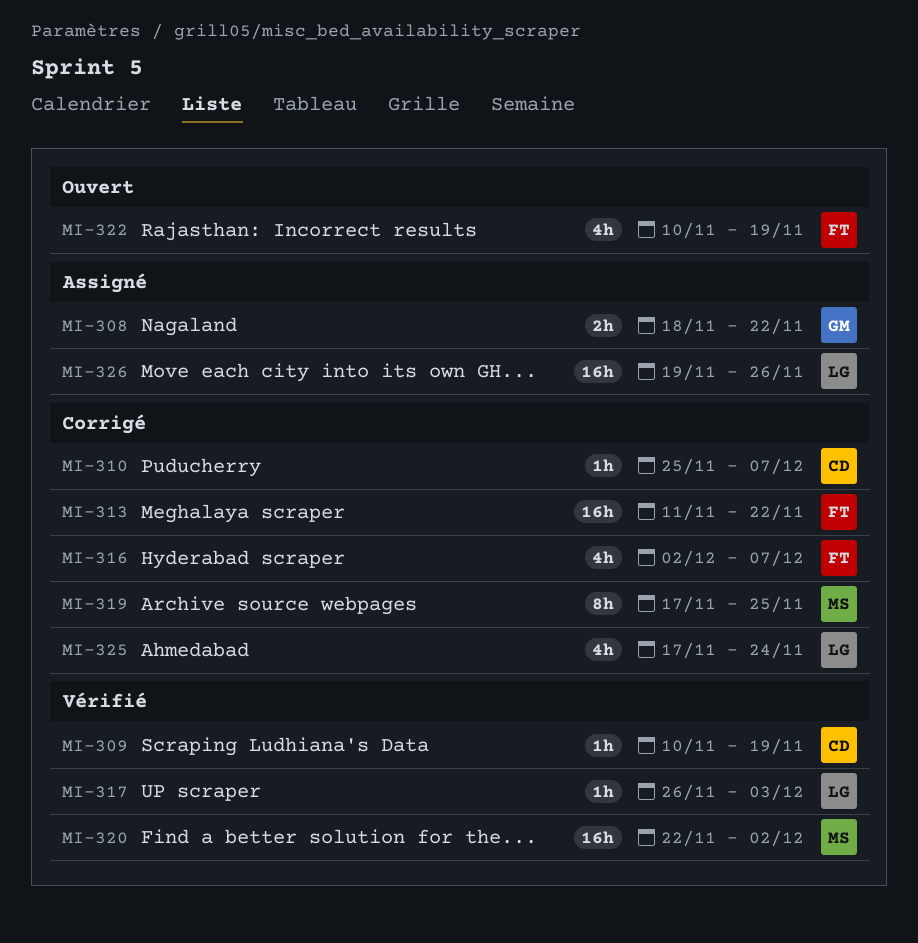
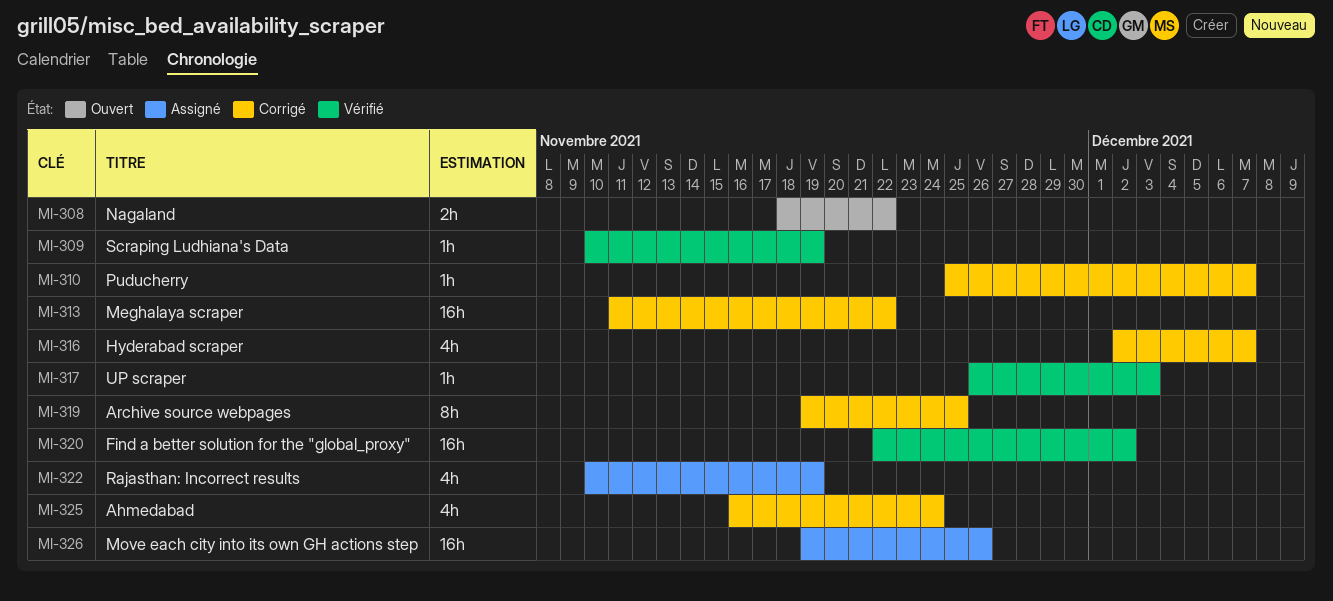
MI-308, status: Assigné -> Ouvert
MI-319, start: Nov 17 -> Nov 19
MI-322, status: Ouvert -> Assigné
MI-325, start: Nov 17 -> Nov 16

